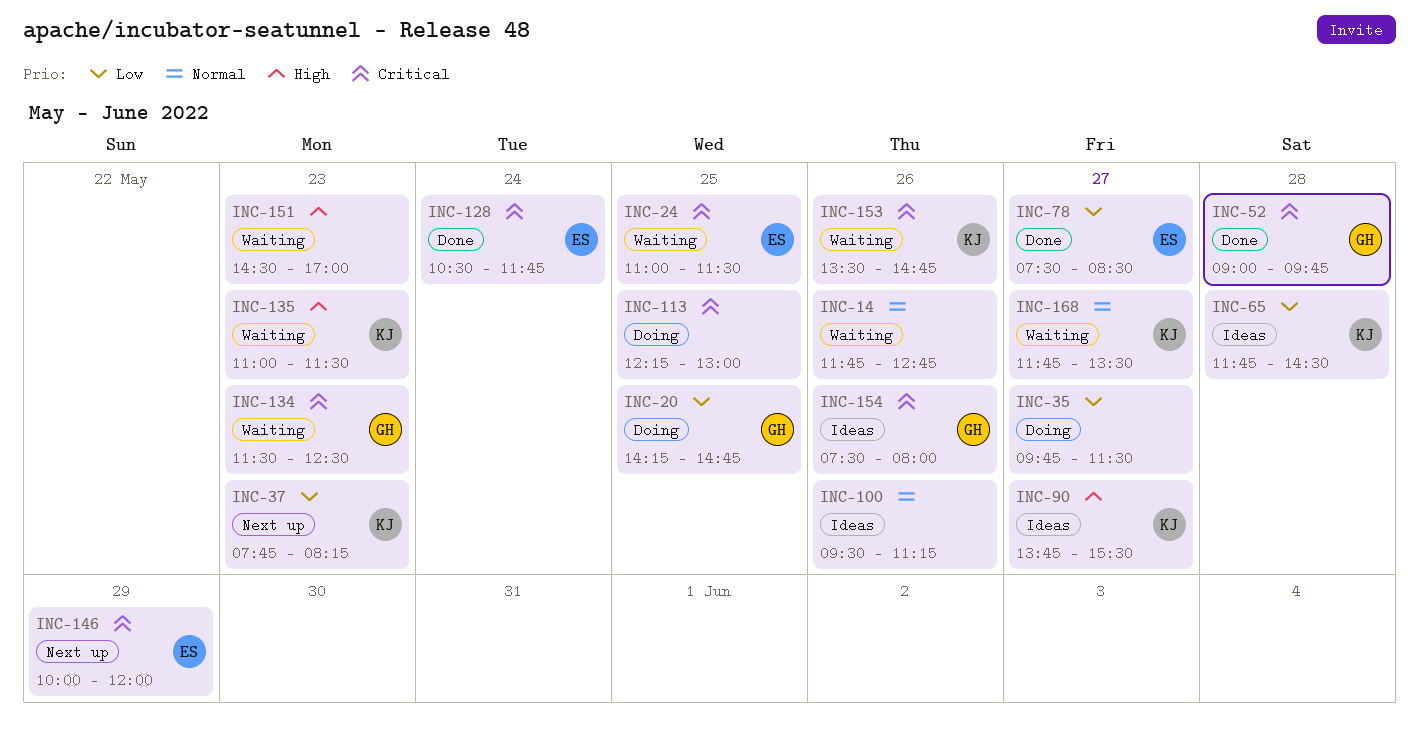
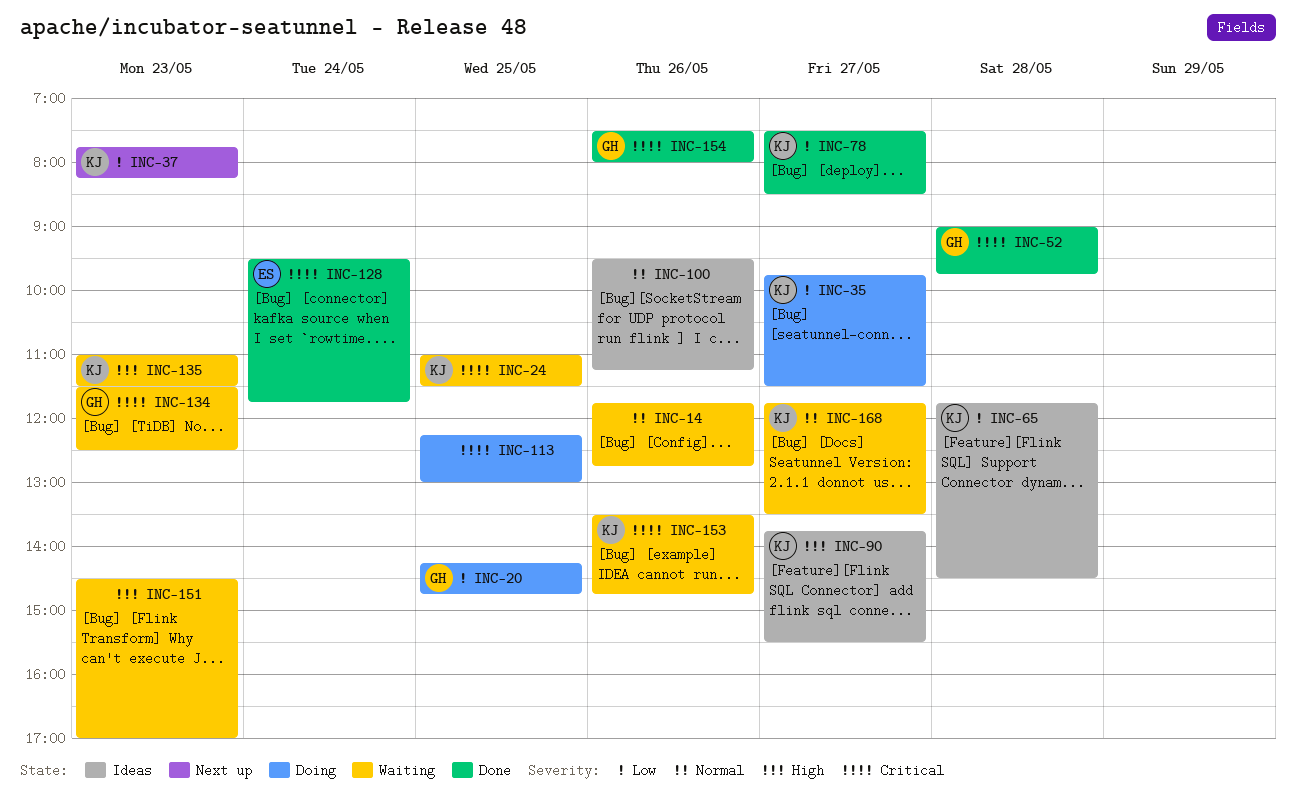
INC-24, owner: ES -> KJ
INC-35, owner: none -> KJ
INC-78, owner: ES -> KJ
INC-128, begins: 10:30 -> 09:30
INC-146: present -> none
INC-154, status: Ideas -> Done

